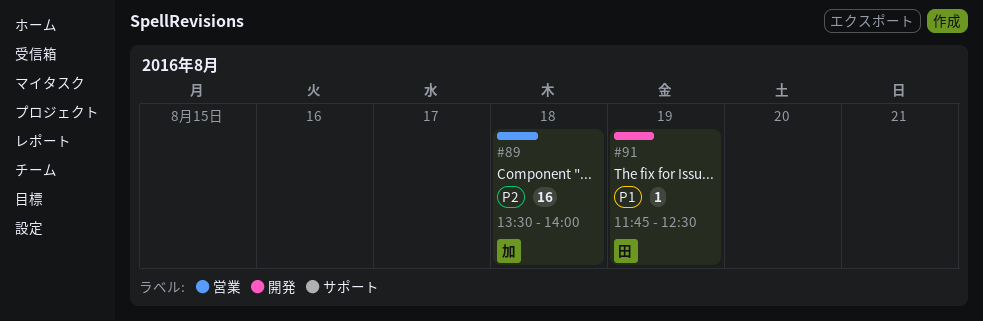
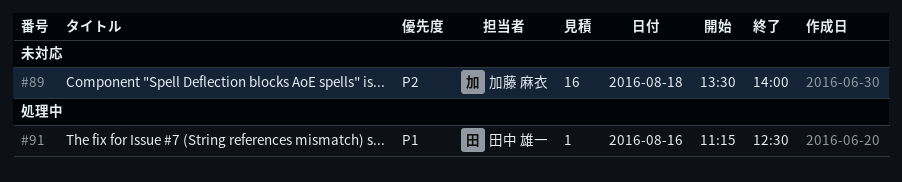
#91, day: Aug 19 -> Aug 16
#91, begins: 11:45 -> 11:15

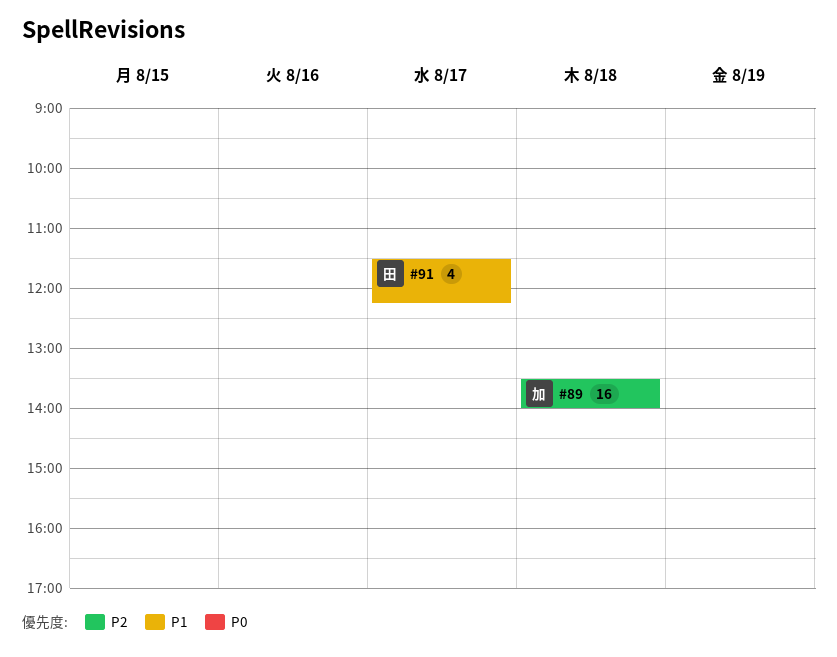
#91, estimate: 1 -> 4
#91, day: Aug 16 -> Aug 17
#91, begins: 11:15 -> 11:30
#91, ends: 12:30 -> 12:15

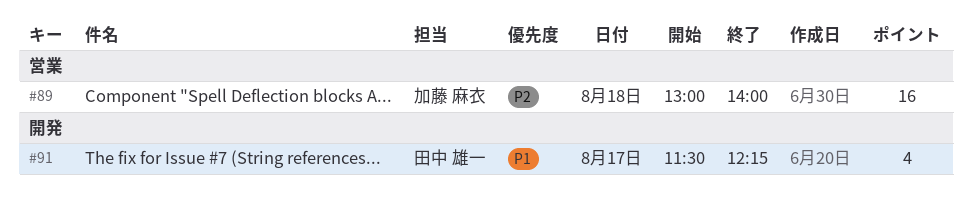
#89, begins: 13:30 -> 13:00

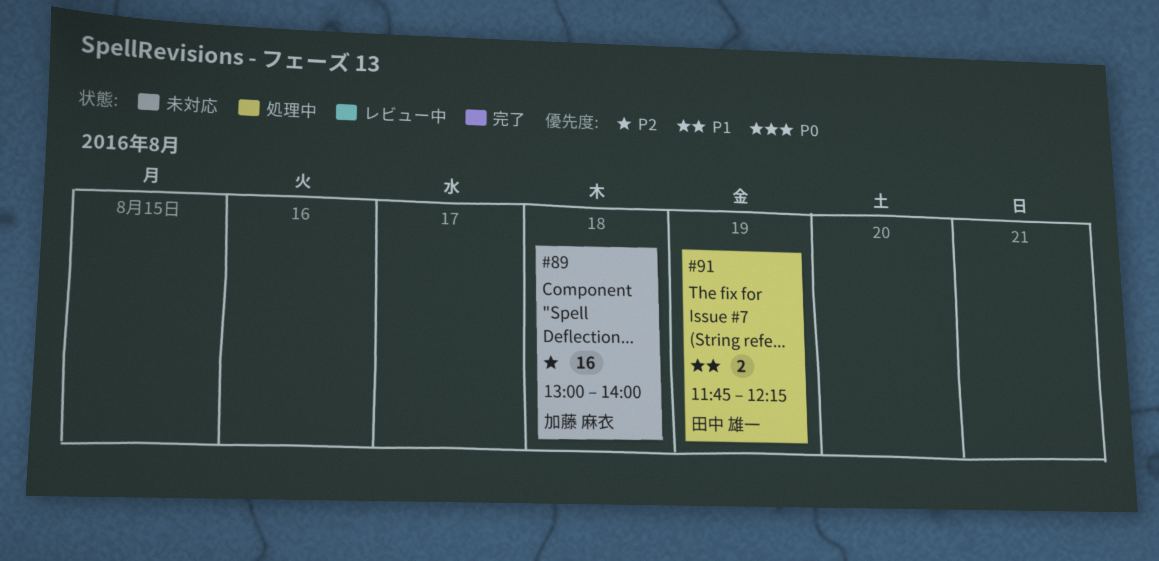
#91, estimate: 4 -> 2
#91, day: Aug 17 -> Aug 19
#91, begins: 11:30 -> 11:45

